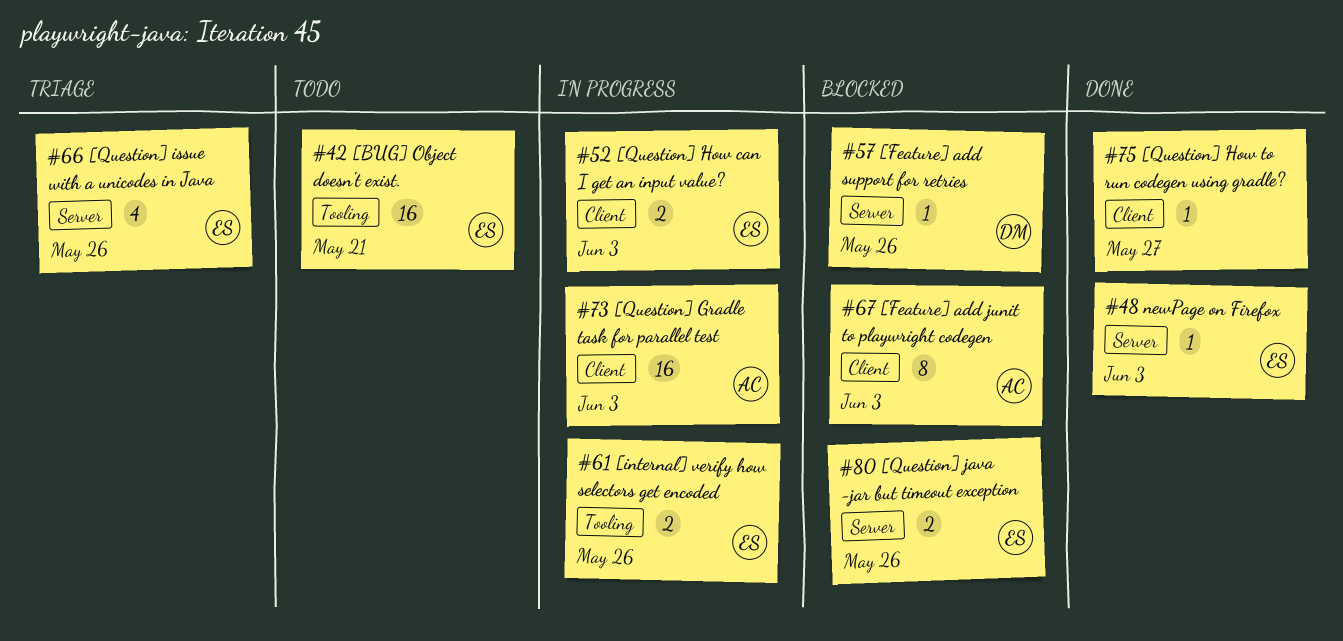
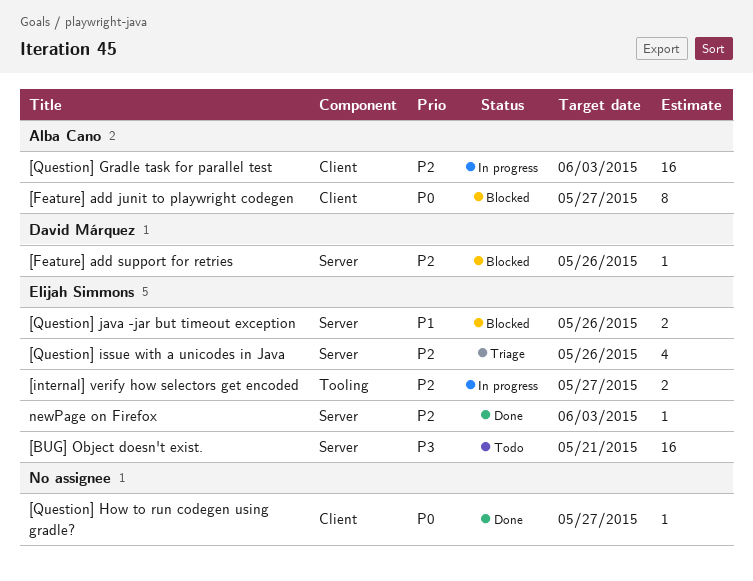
[BUG] Object doesn't exist., label: Tooling -> Server
[Feature] add junit to playwright codegen, due: Jun 3 -> May 27
[internal] verify how selectors get encoded, due: May 26 -> May 27
[Question] How can I get an input value?: present -> none

